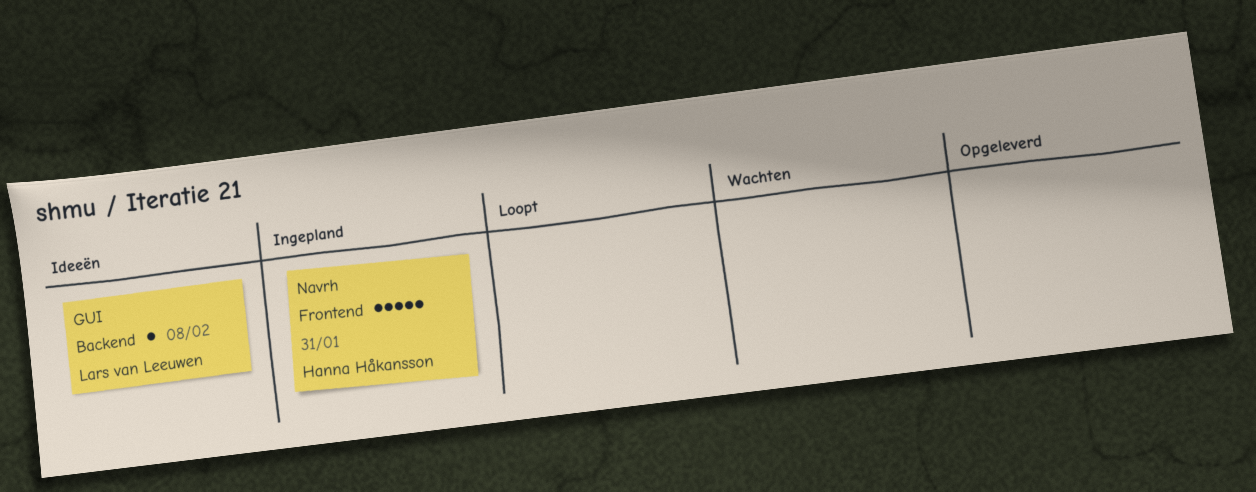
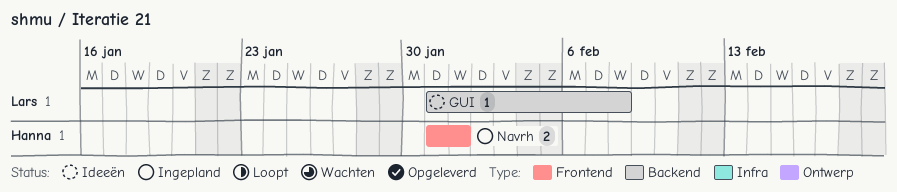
Navrh, estimate: 5 -> 2
Navrh, due: Jan 31 -> Feb 1

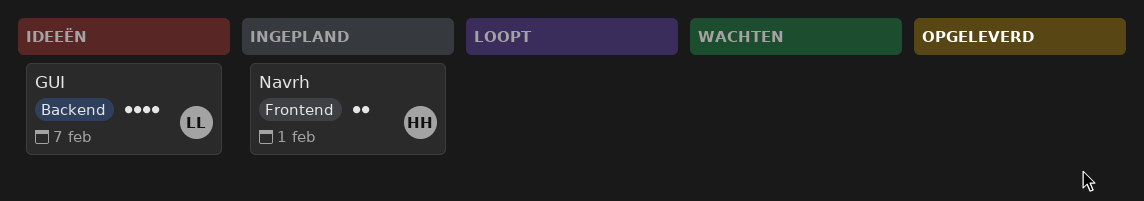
GUI, estimate: 1 -> 4
GUI, due: Feb 8 -> Feb 7

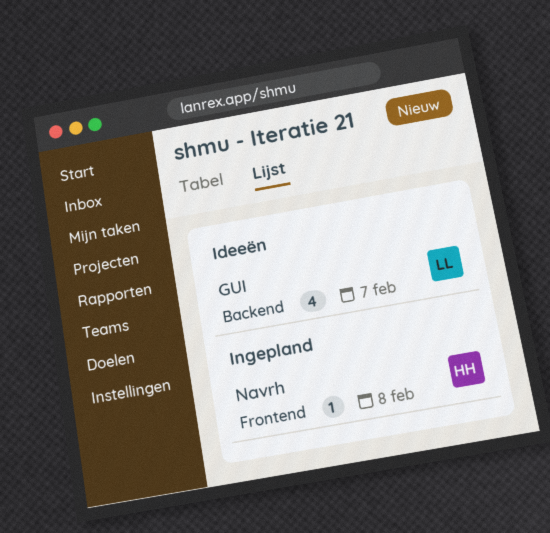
Navrh, estimate: 2 -> 1
Navrh, due: Feb 1 -> Feb 8

